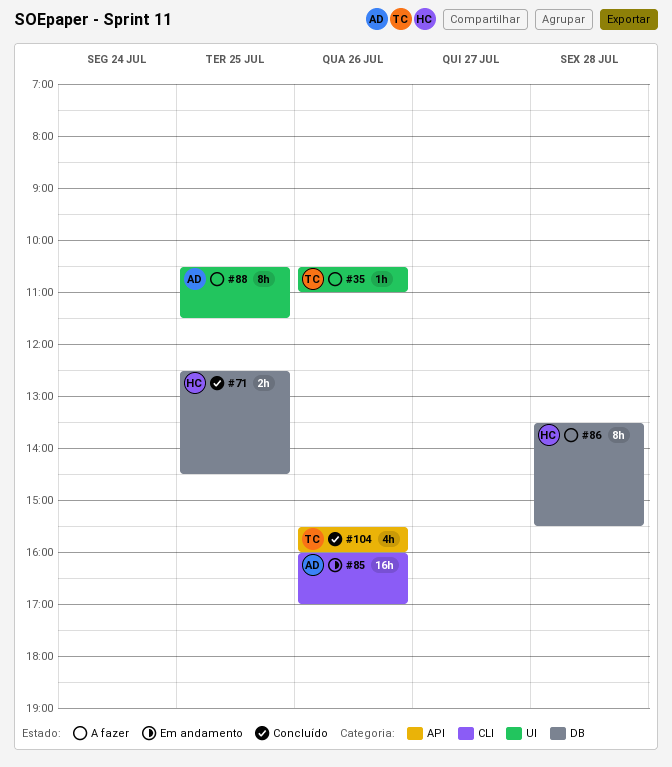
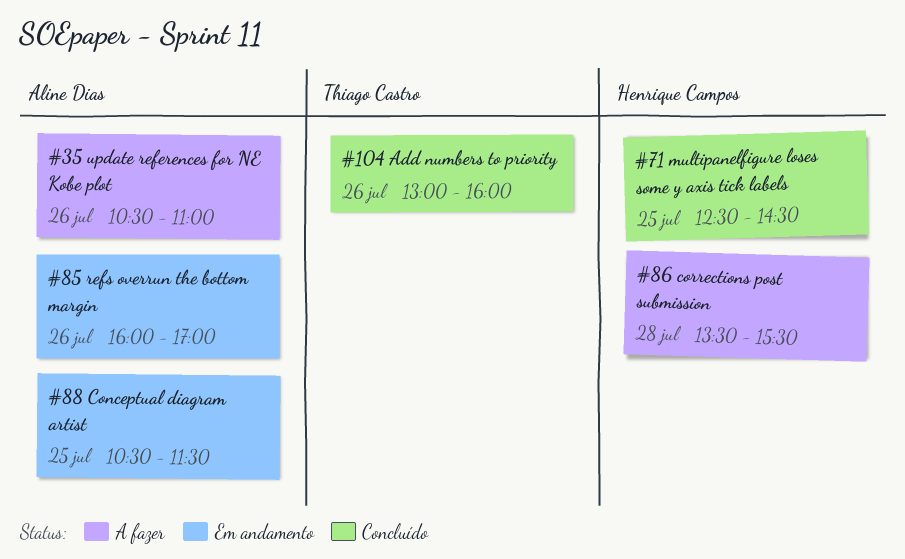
#35, owner: Thiago Castro -> Aline Dias
#88, status: A fazer -> Em andamento
#104, begins: 15:30 -> 13:00

